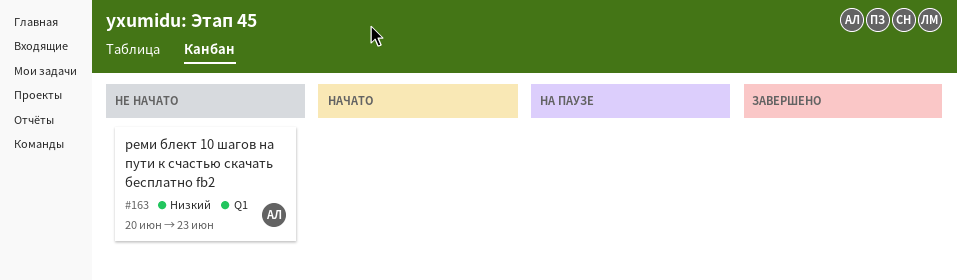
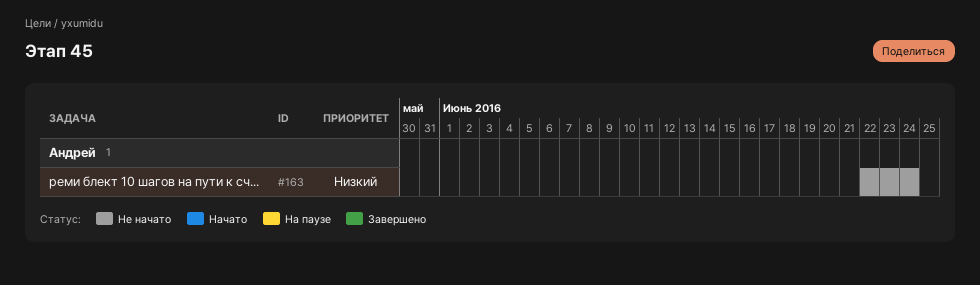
#163, start: Jun 20 -> Jun 22
#163, due: Jun 23 -> Jun 24

